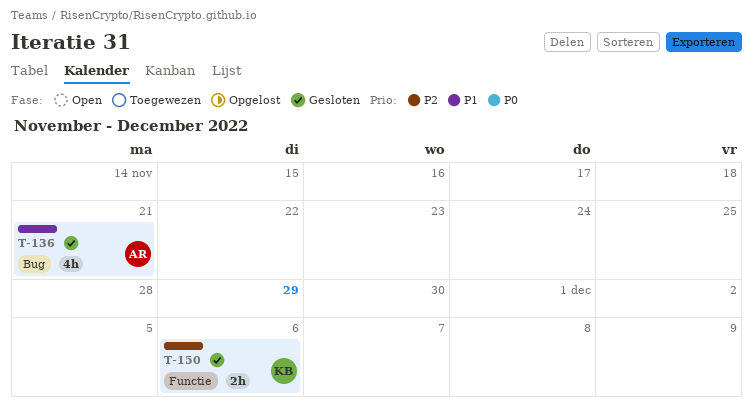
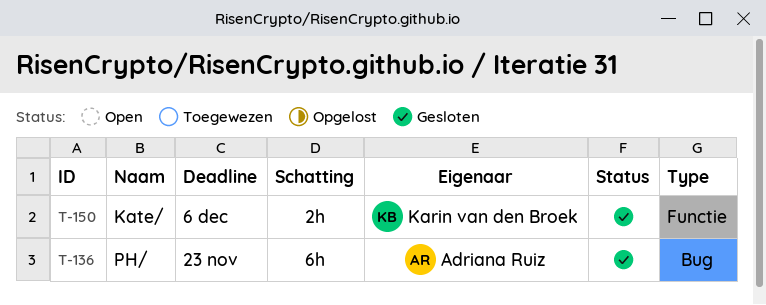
T-136, estimate: 4h -> 6h
T-136, due: Nov 21 -> Nov 23

